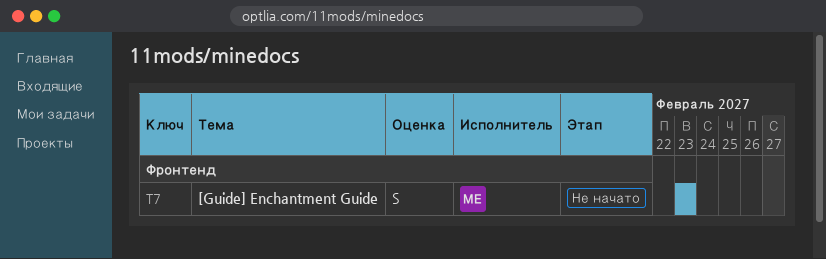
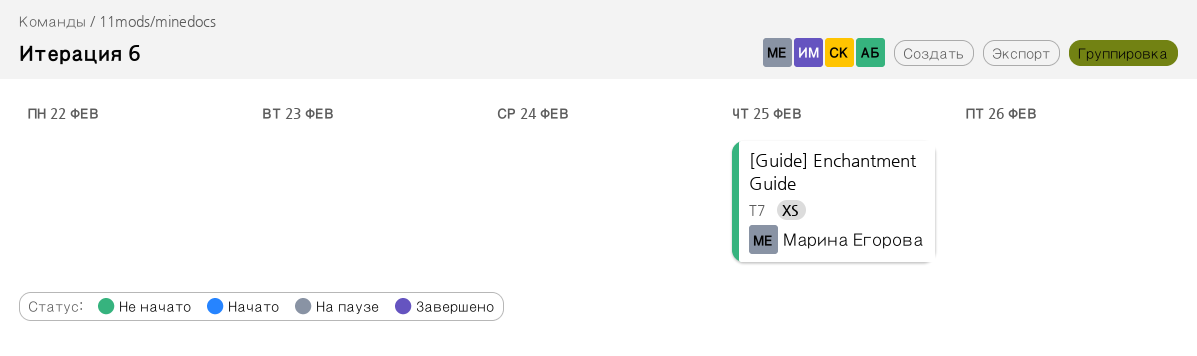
T7, estimate: S -> XS
T7, due: Feb 23 -> Feb 25

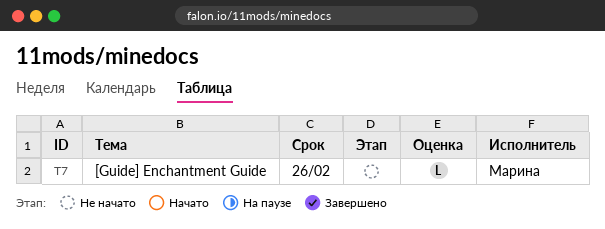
T7, estimate: XS -> L
T7, due: Feb 25 -> Feb 26

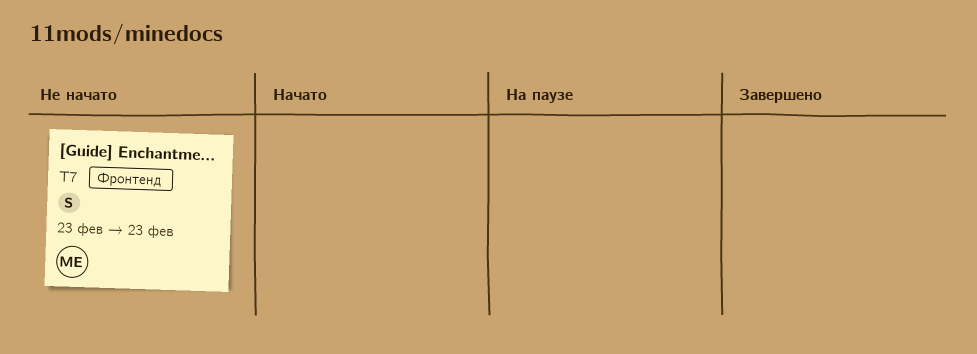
T7, estimate: L -> S
T7, due: Feb 26 -> Feb 23

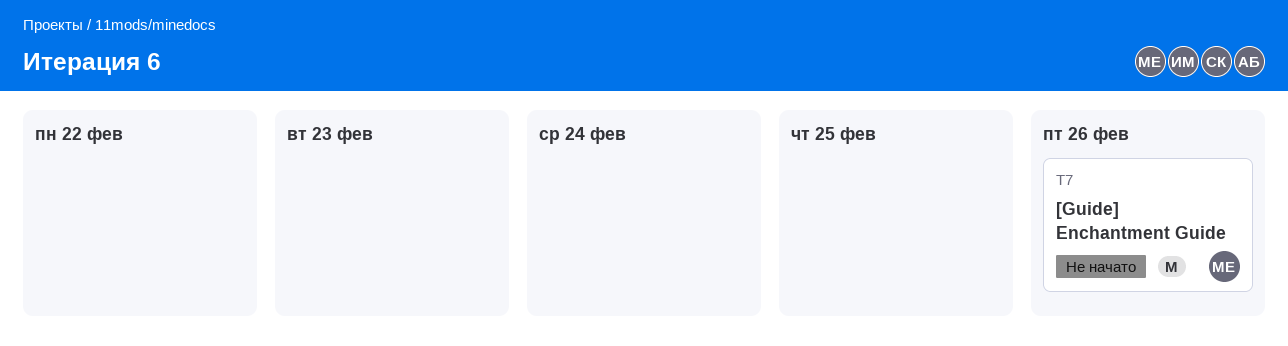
T7, estimate: S -> M
T7, due: Feb 23 -> Feb 26

